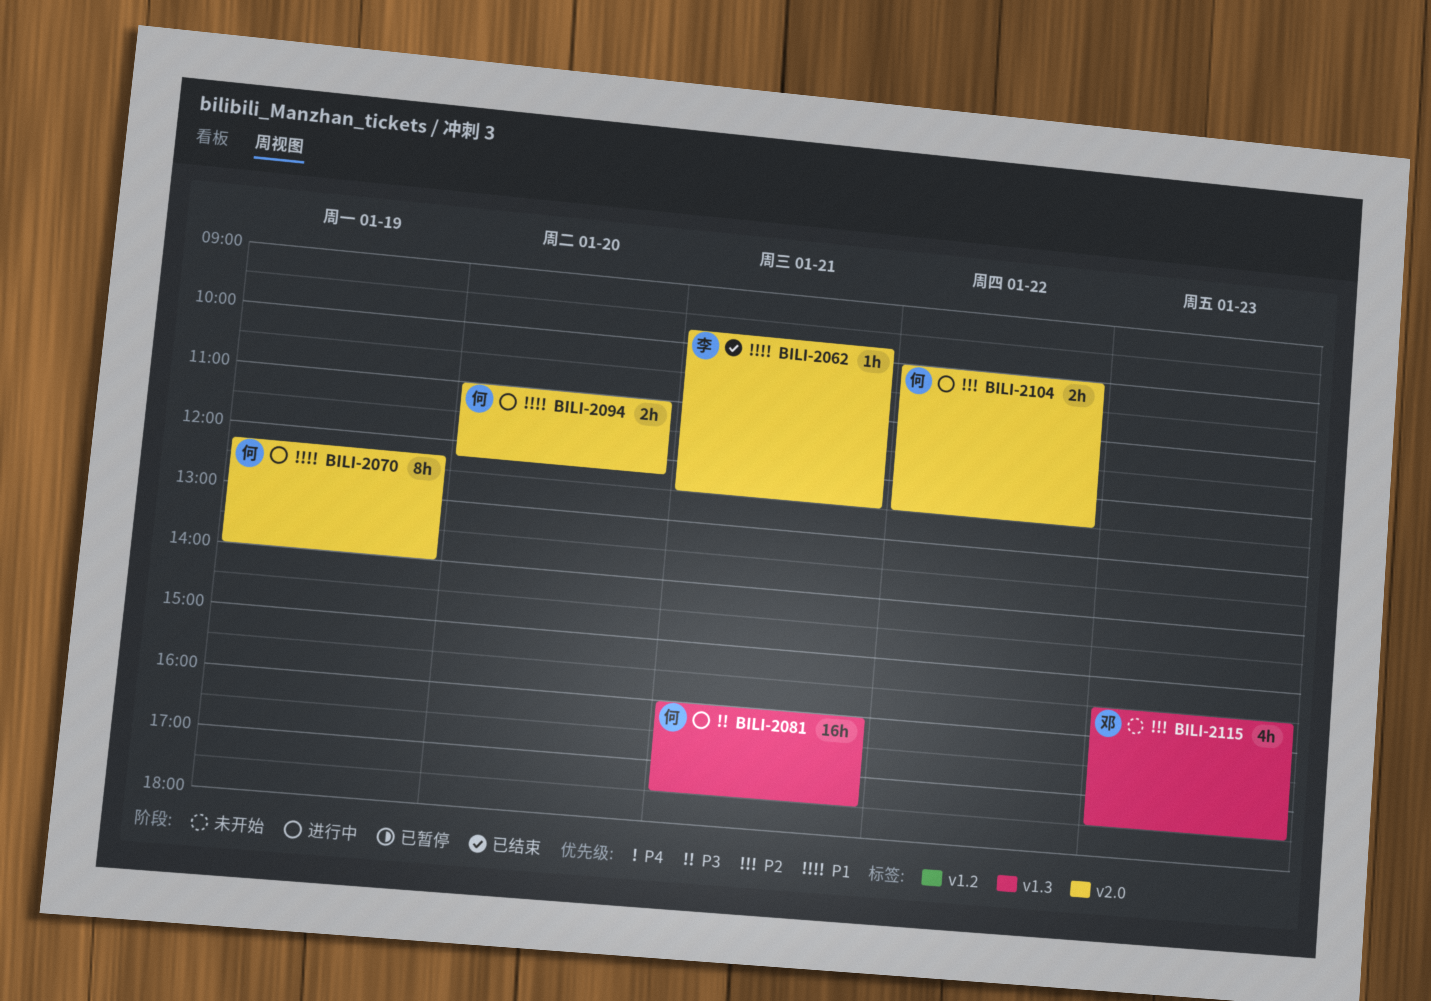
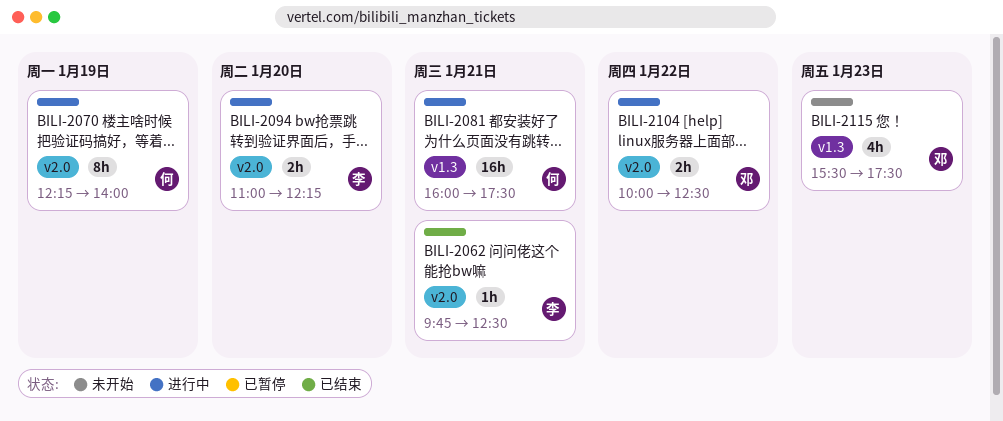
BILI-2094, owner: 何 -> 李
BILI-2104, owner: 何 -> 邓

